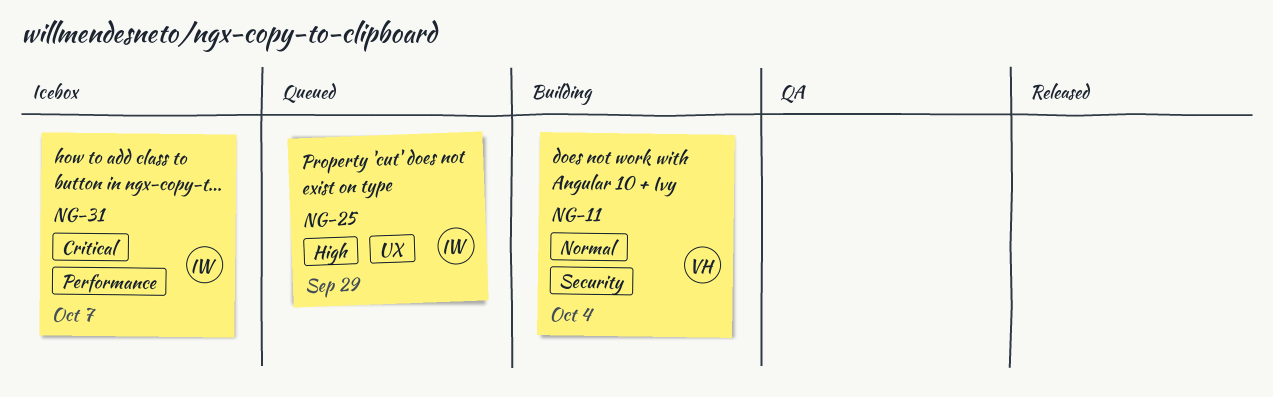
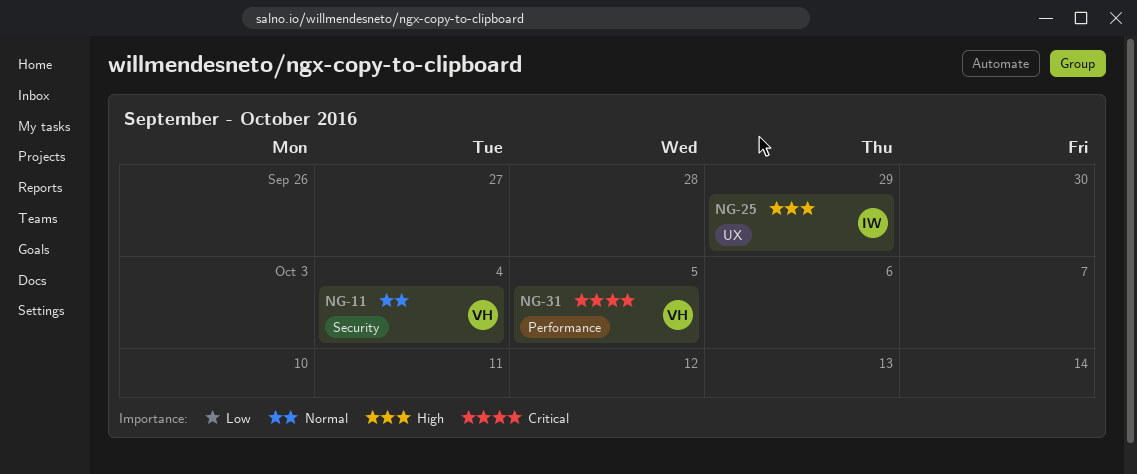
NG-31, owner: IW -> VH
NG-31, due: Oct 7 -> Oct 5

